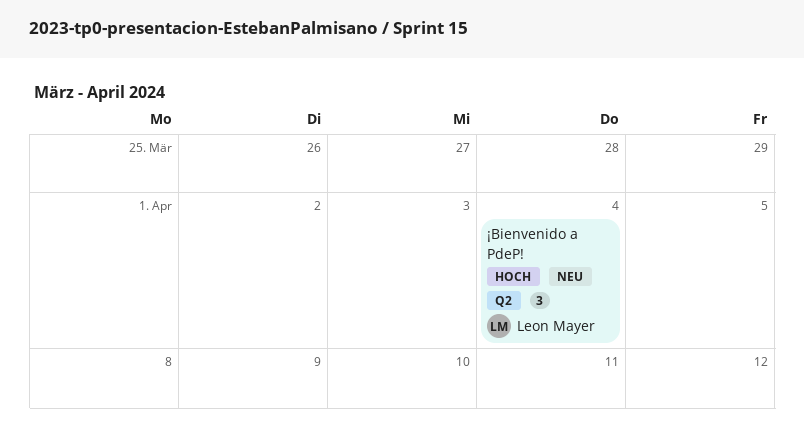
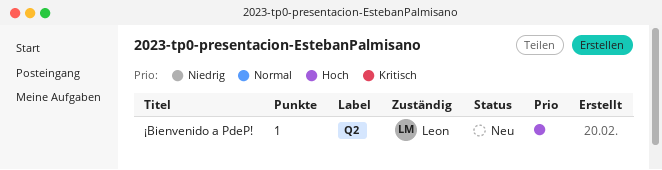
¡Bienvenido a PdeP!, estimate: 3 -> 1

